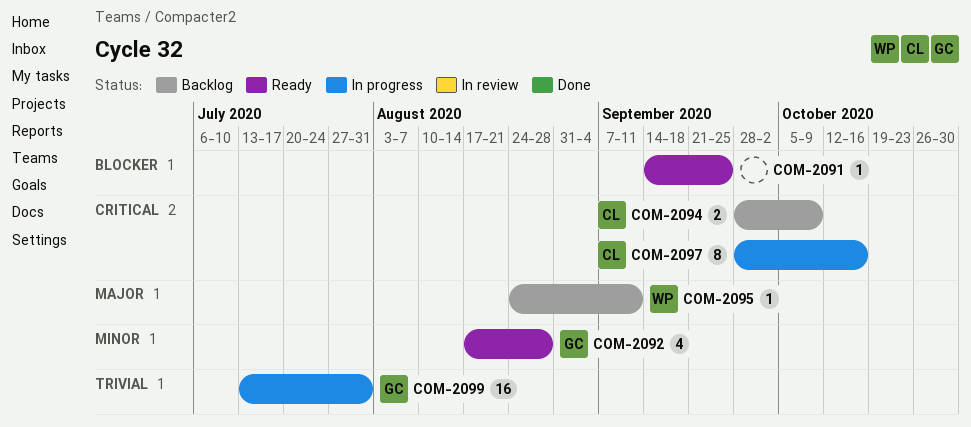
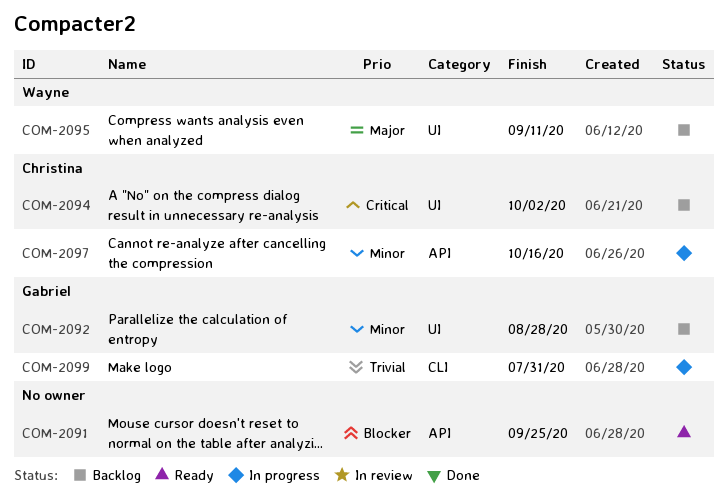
COM-2092, status: Ready -> Backlog
COM-2094, due: Oct 9 -> Oct 2
COM-2097, priority: Critical -> Minor

